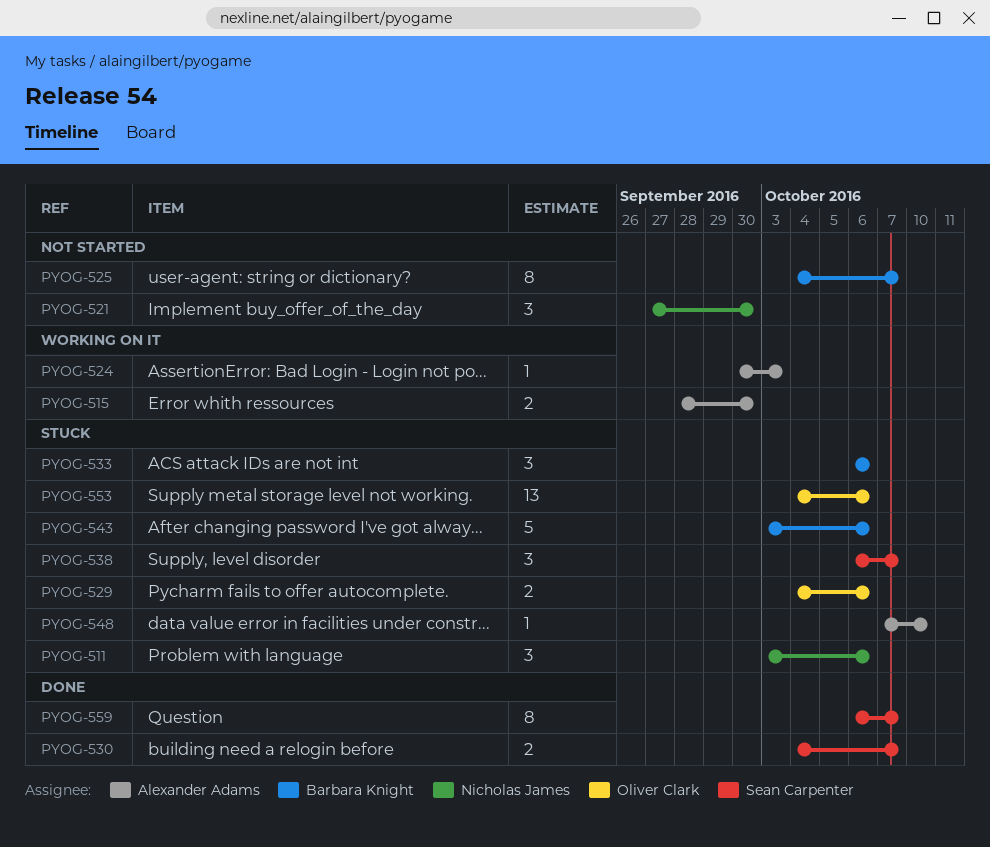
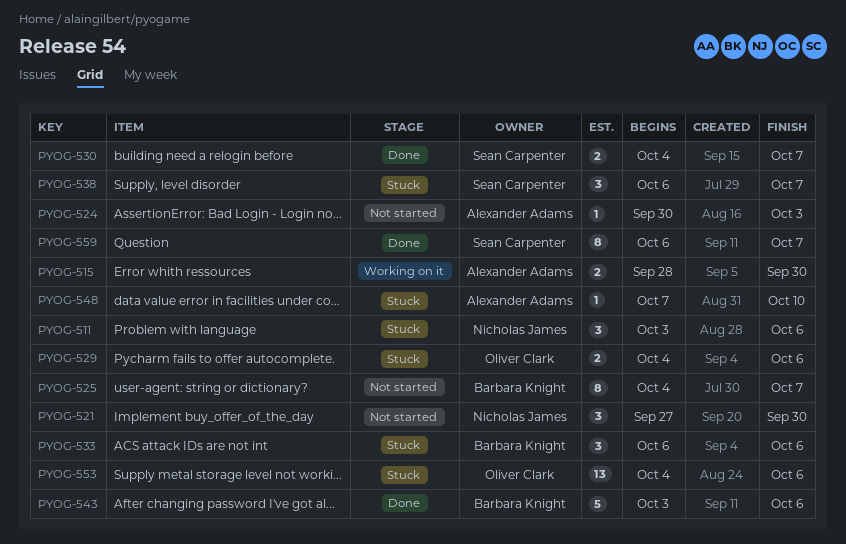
PYOG-524, status: Working on it -> Not started
PYOG-543, status: Stuck -> Done

